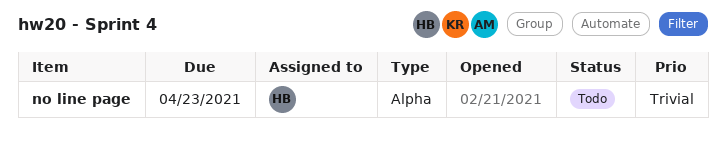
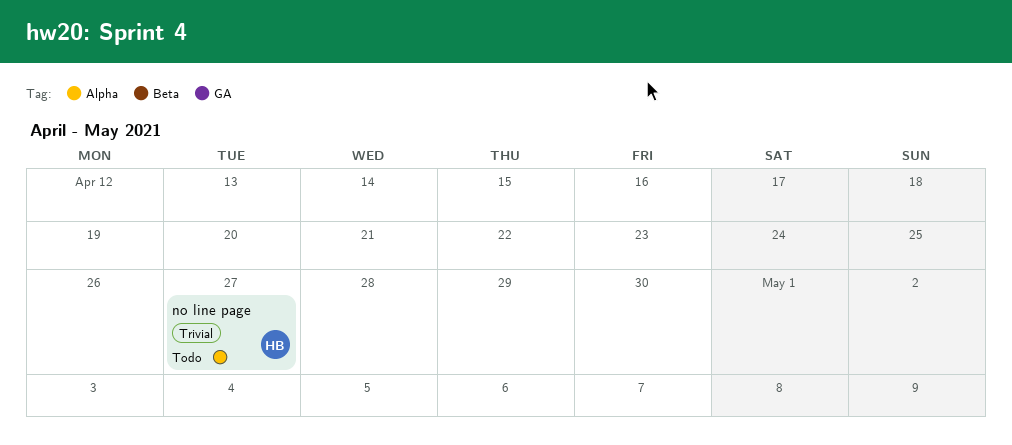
no line page, due: Apr 23 -> Apr 27

